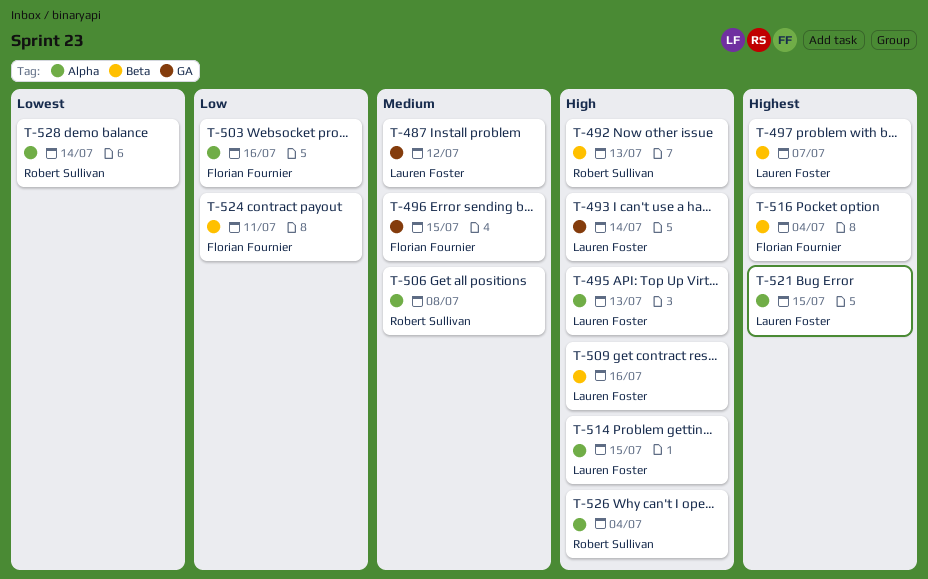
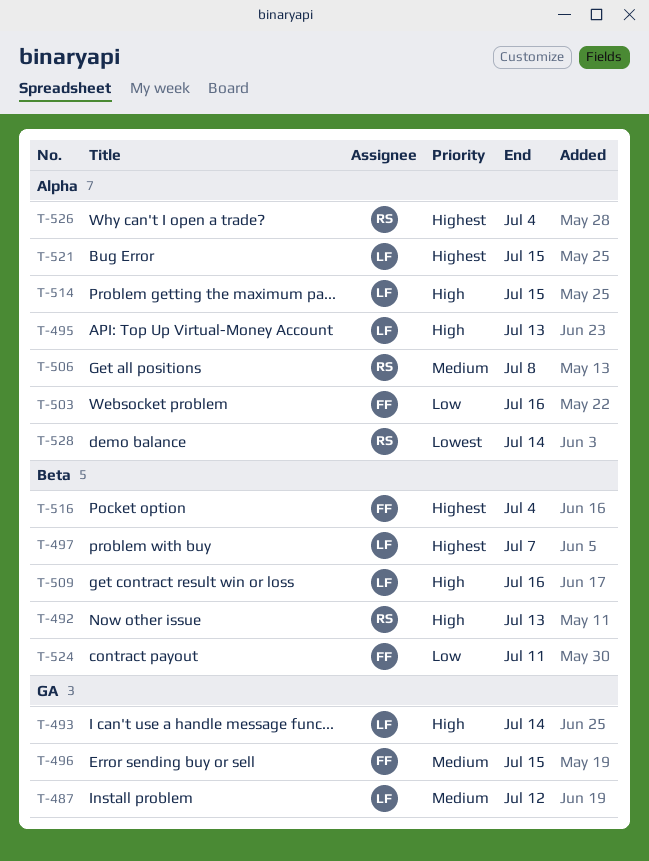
T-526, priority: High -> Highest

